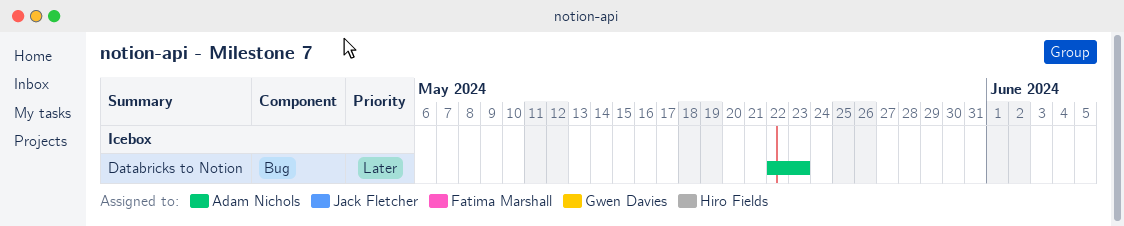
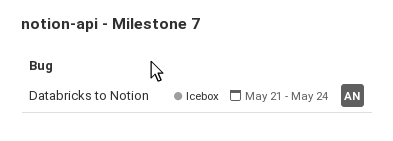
Databricks to Notion, start: May 22 -> May 21
Databricks to Notion, due: May 23 -> May 24

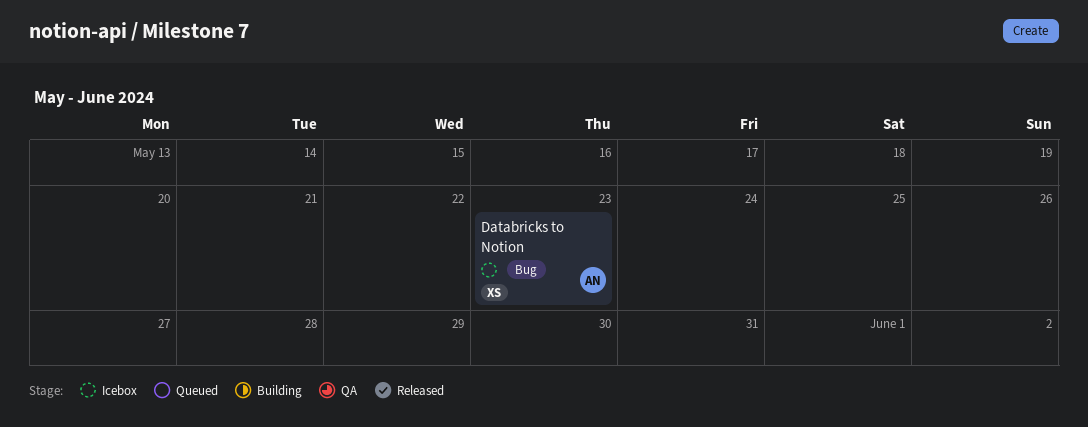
Databricks to Notion, due: May 24 -> May 23

